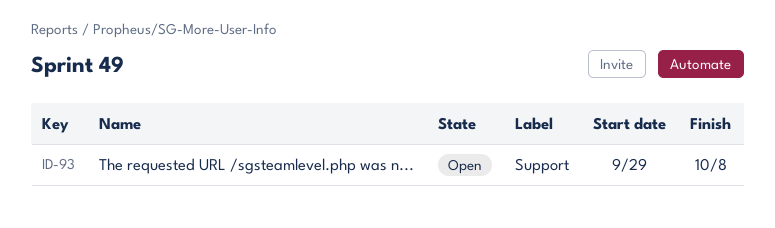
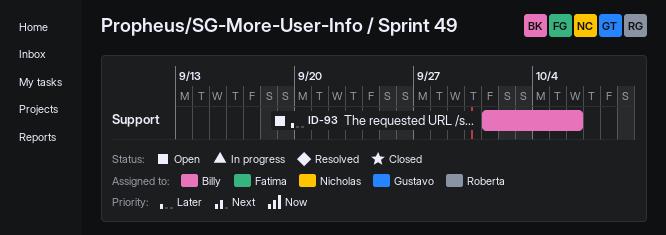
ID-93, start: Sep 29 -> Oct 1
ID-93, due: Oct 8 -> Oct 6

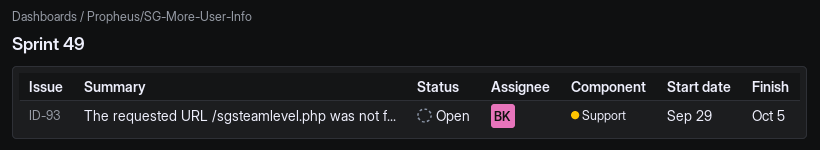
ID-93, start: Oct 1 -> Sep 29
ID-93, due: Oct 6 -> Oct 5

